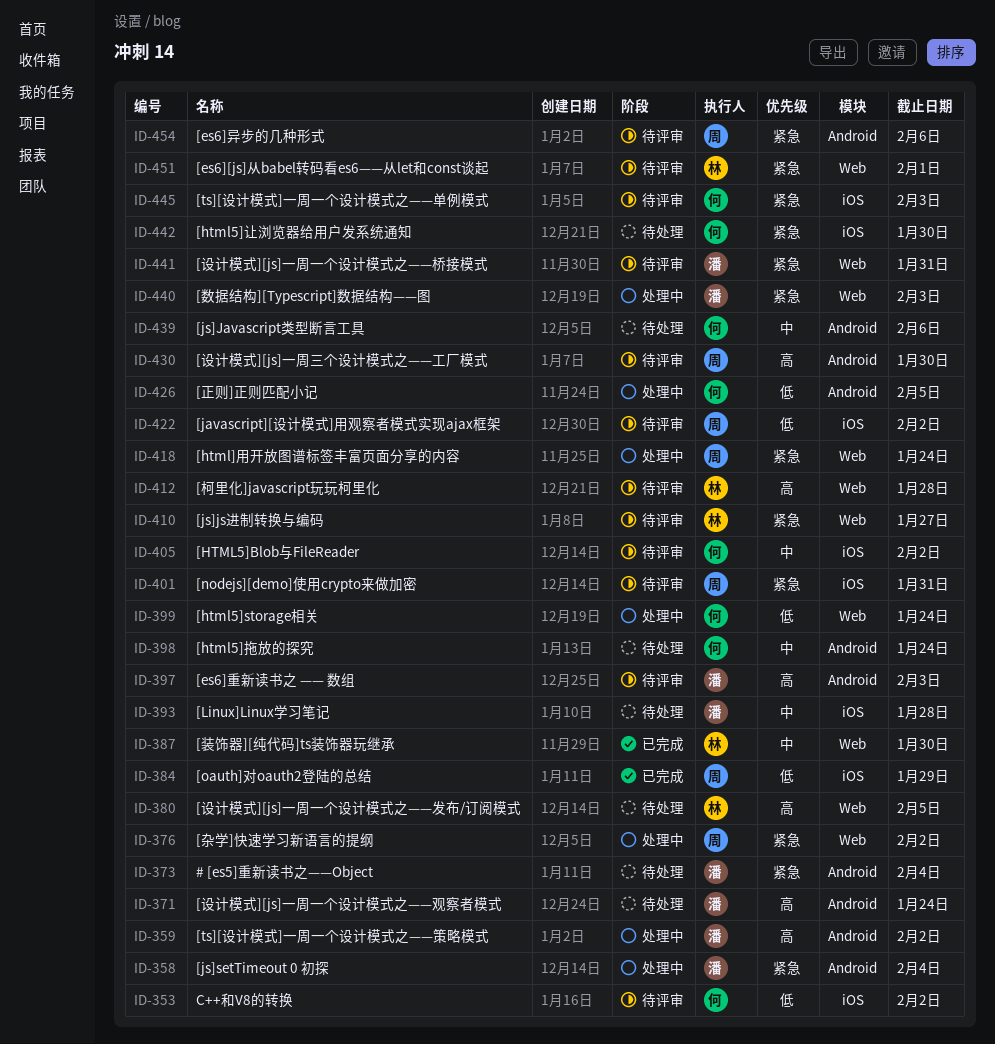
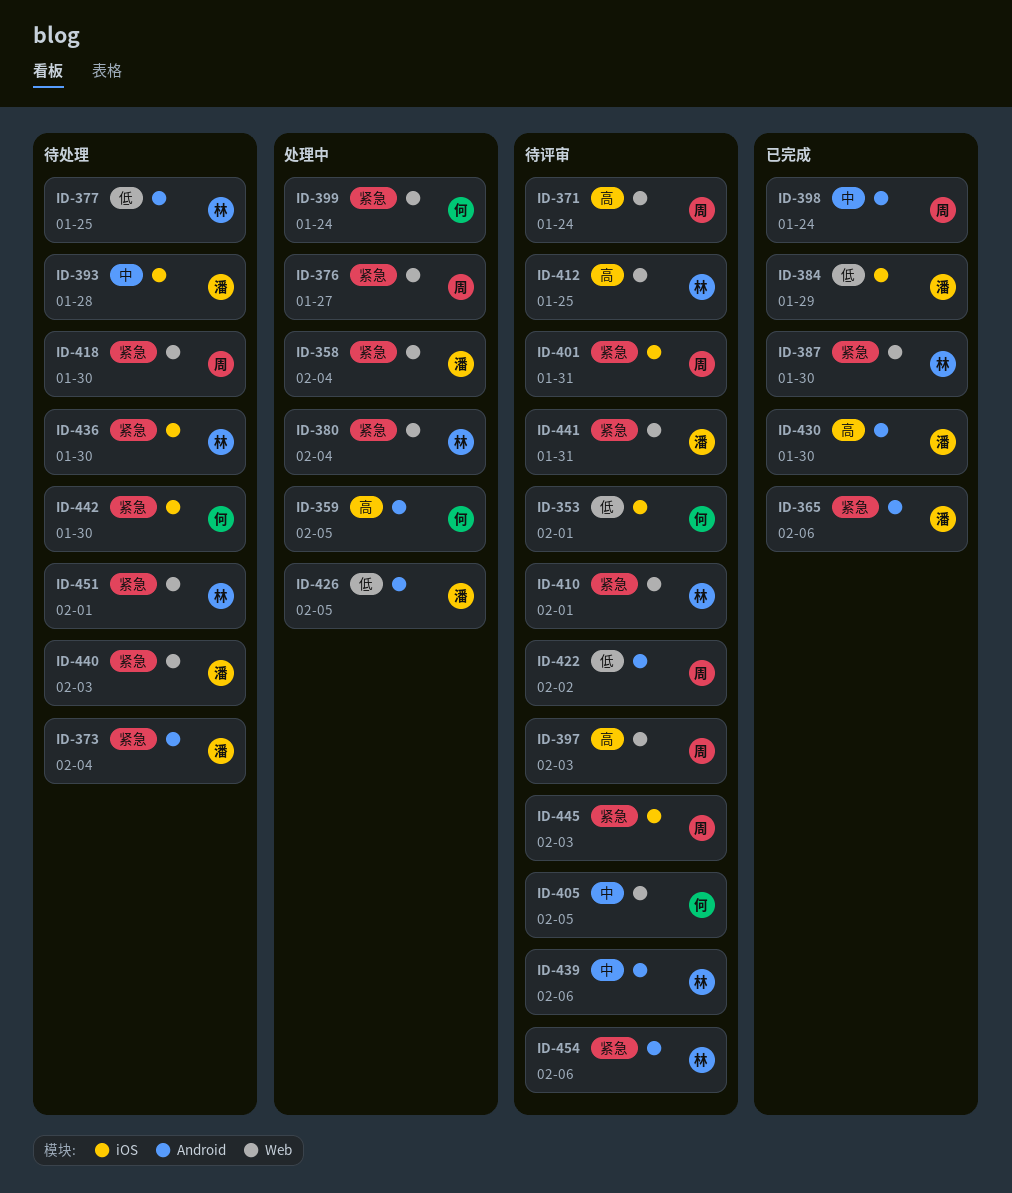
ID-353, due: Feb 2 -> Feb 1
ID-358, label: Android -> Web
ID-359, owner: 潘 -> 何
ID-359, due: Feb 2 -> Feb 5
ID-365: none -> present
ID-371, status: 待处理 -> 待评审
ID-371, owner: 潘 -> 周
ID-371, label: Android -> Web
ID-376, due: Feb 2 -> Jan 27
ID-377: none -> present
ID-380, status: 待处理 -> 处理中
ID-380, priority: 高 -> 紧急
ID-380, due: Feb 5 -> Feb 4
ID-384, owner: 周 -> 潘
ID-387, priority: 中 -> 紧急
ID-397, owner: 潘 -> 周
ID-397, label: Android -> Web
ID-398, status: 待处理 -> 已完成
ID-398, owner: 何 -> 周
ID-399, priority: 低 -> 紧急
ID-405, label: iOS -> Web
ID-405, due: Feb 2 -> Feb 5
ID-410, due: Jan 27 -> Feb 1
ID-412, due: Jan 28 -> Jan 25
ID-418, status: 处理中 -> 待处理
ID-418, due: Jan 24 -> Jan 30
ID-422, label: iOS -> Android
ID-426, owner: 何 -> 潘
ID-430, status: 待评审 -> 已完成
ID-430, owner: 周 -> 潘
ID-436: none -> present
ID-439, status: 待处理 -> 待评审
ID-439, owner: 何 -> 林
ID-440, status: 处理中 -> 待处理
ID-445, owner: 何 -> 周
ID-451, status: 待评审 -> 待处理
ID-454, owner: 周 -> 林

